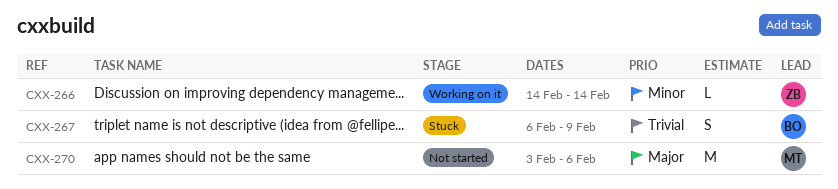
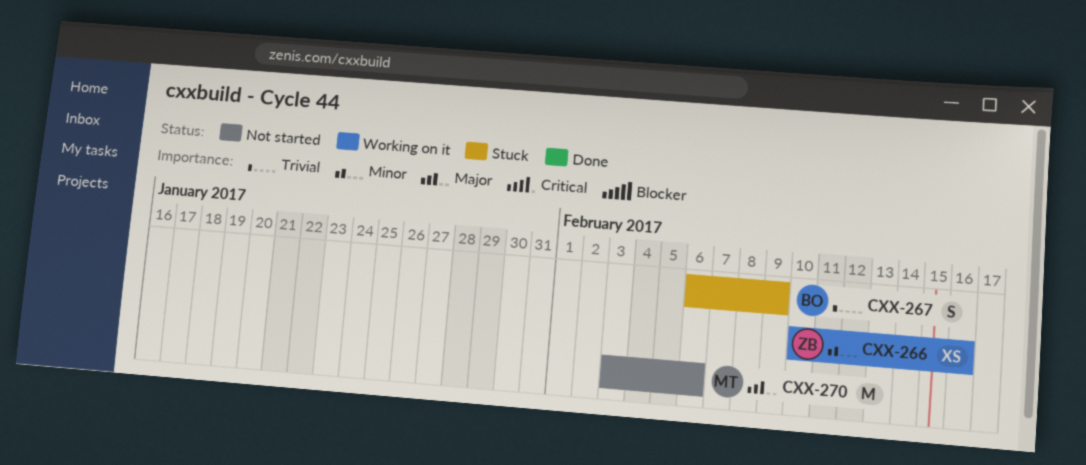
CXX-266, estimate: L -> XS
CXX-266, start: Feb 14 -> Feb 10
CXX-266, due: Feb 14 -> Feb 16

